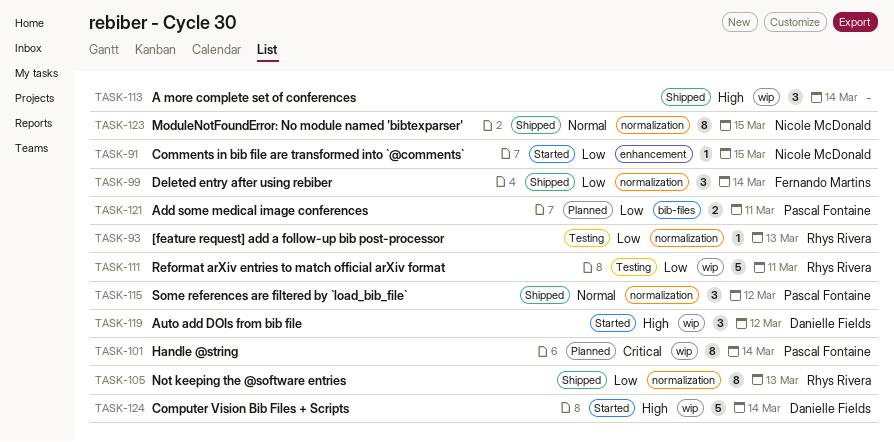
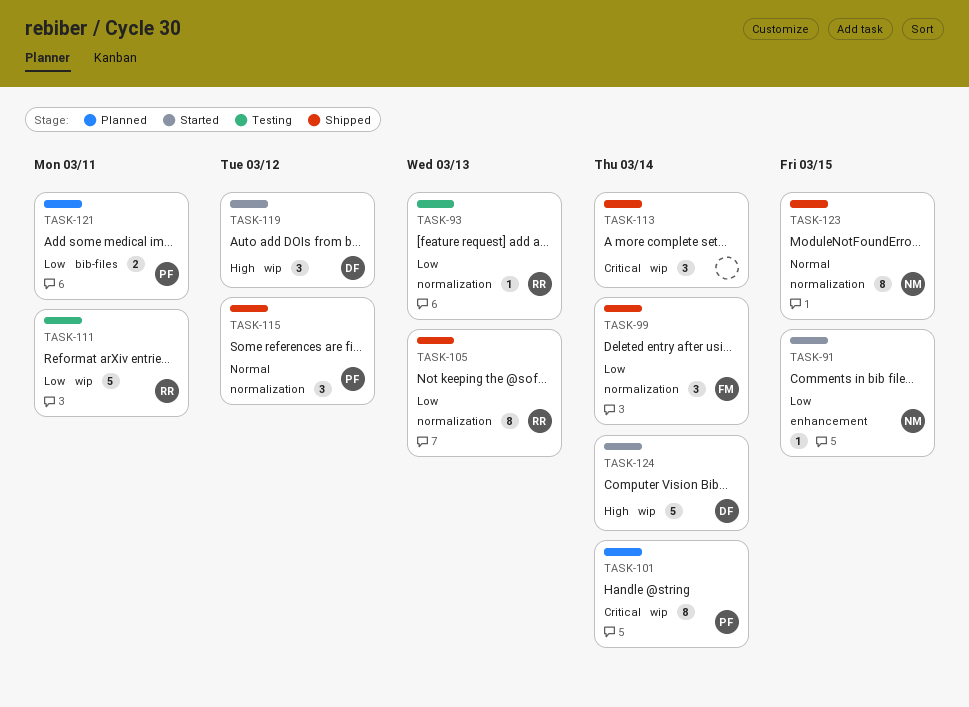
TASK-113, priority: High -> Critical

